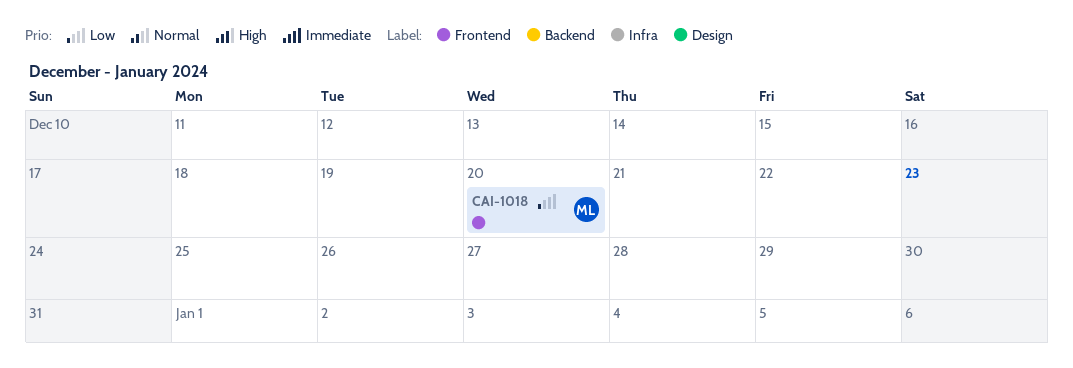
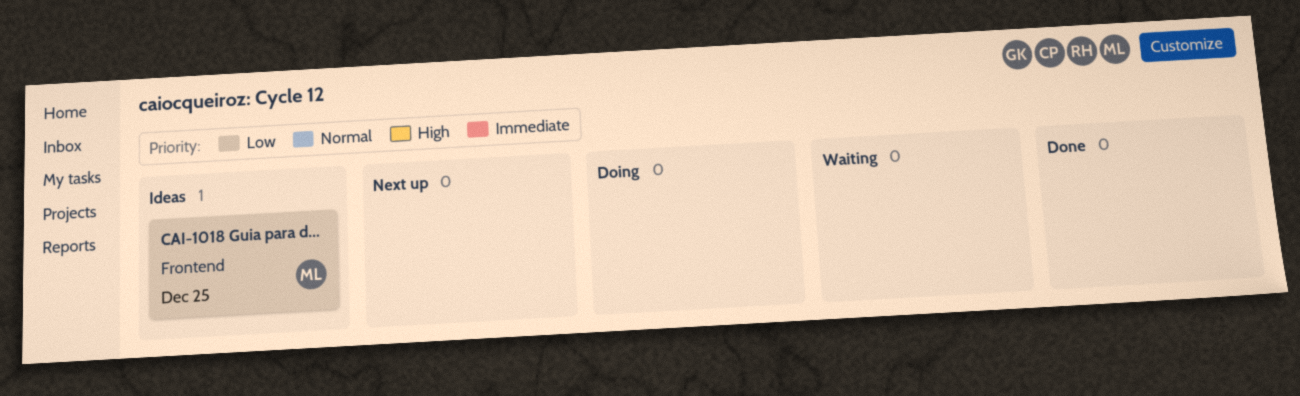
CAI-1018, due: Dec 20 -> Dec 25

